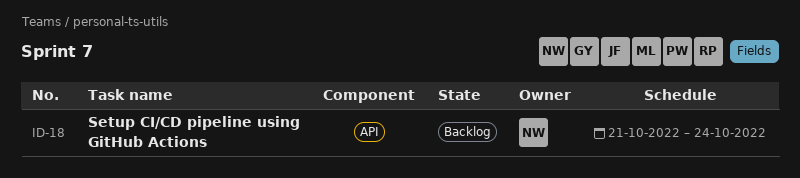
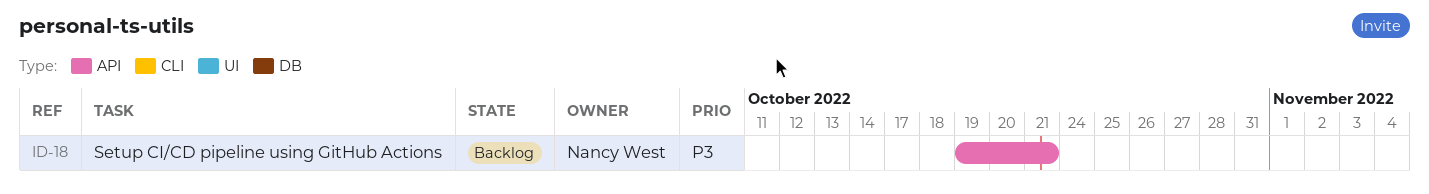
ID-18, start: Oct 21 -> Oct 19
ID-18, due: Oct 24 -> Oct 21

